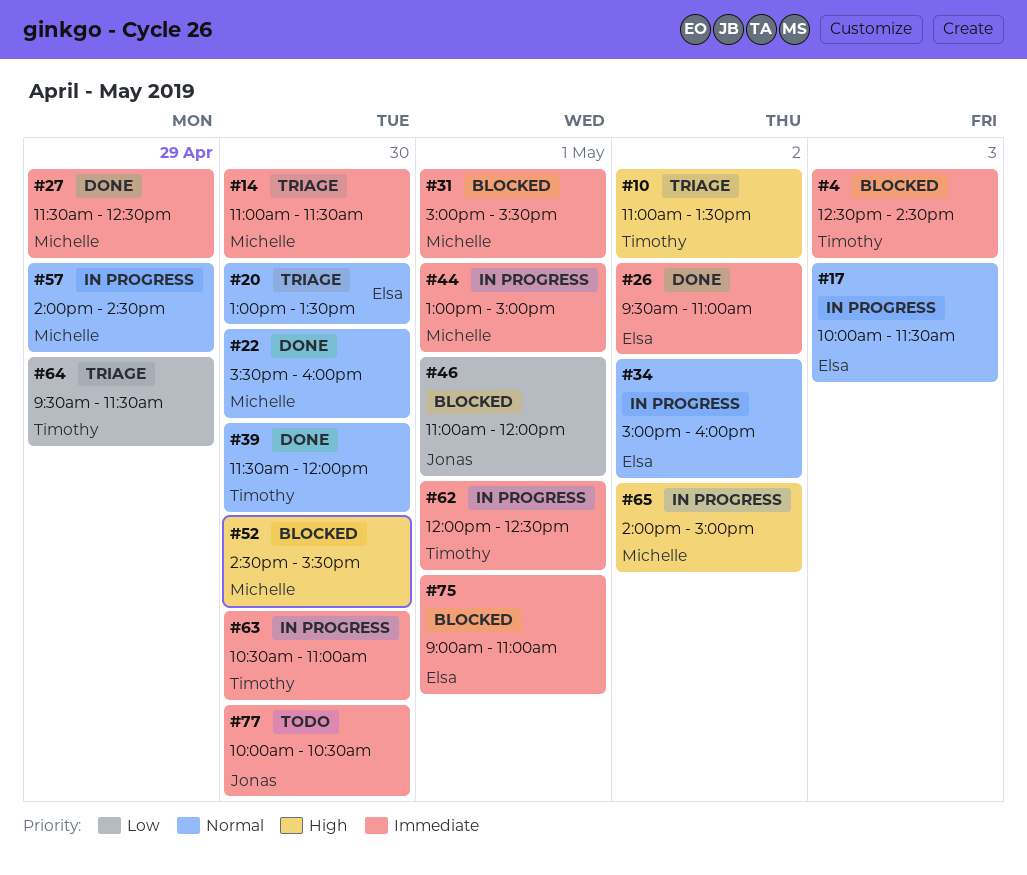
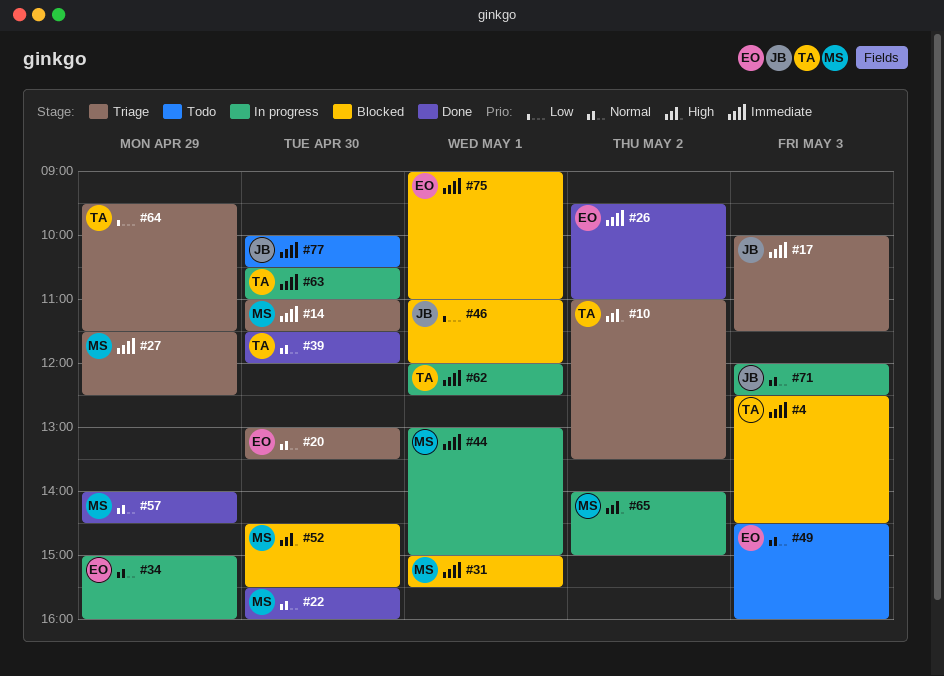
#17, status: In progress -> Triage
#17, owner: Elsa -> Jonas
#17, priority: Normal -> Immediate
#27, status: Done -> Triage
#34, day: May 2 -> Apr 29
#49: none -> present
#57, status: In progress -> Done
#71: none -> present

